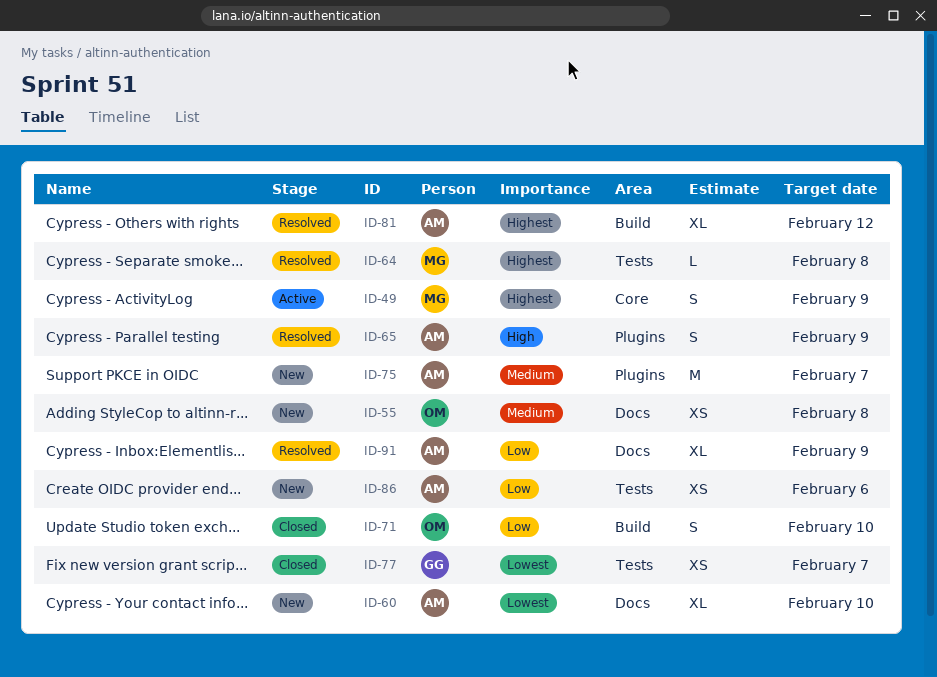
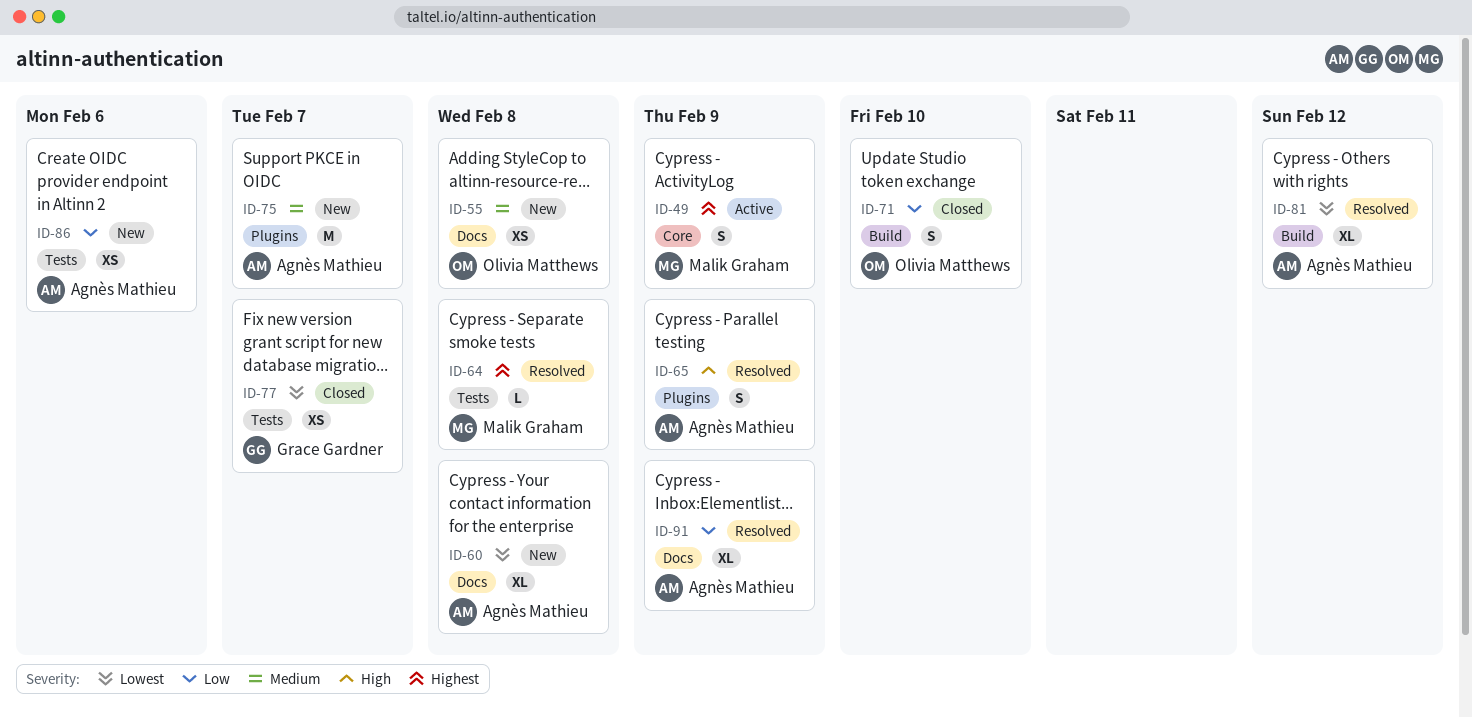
ID-60, due: Feb 10 -> Feb 8
ID-81, priority: Highest -> Lowest

